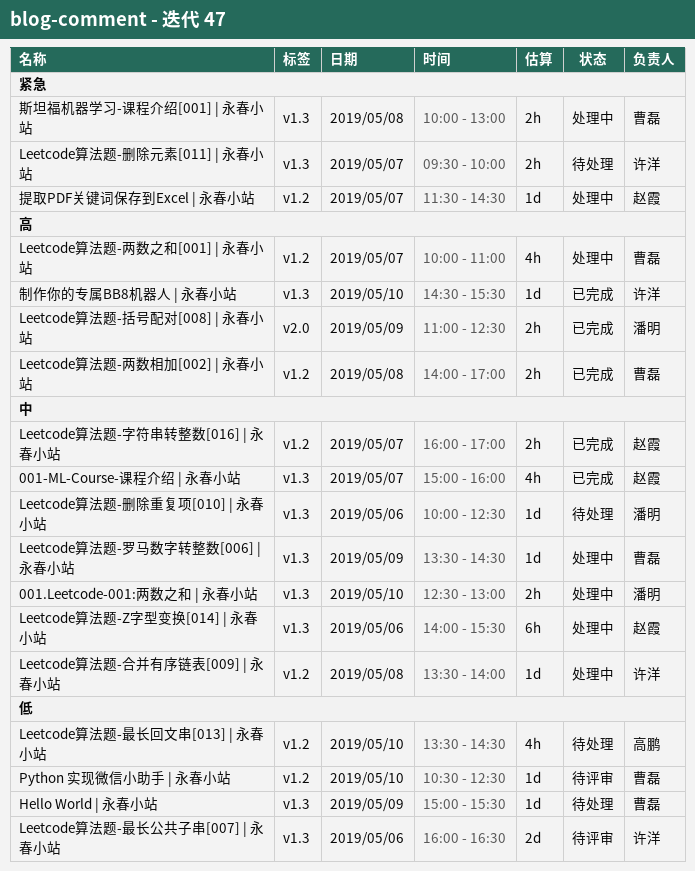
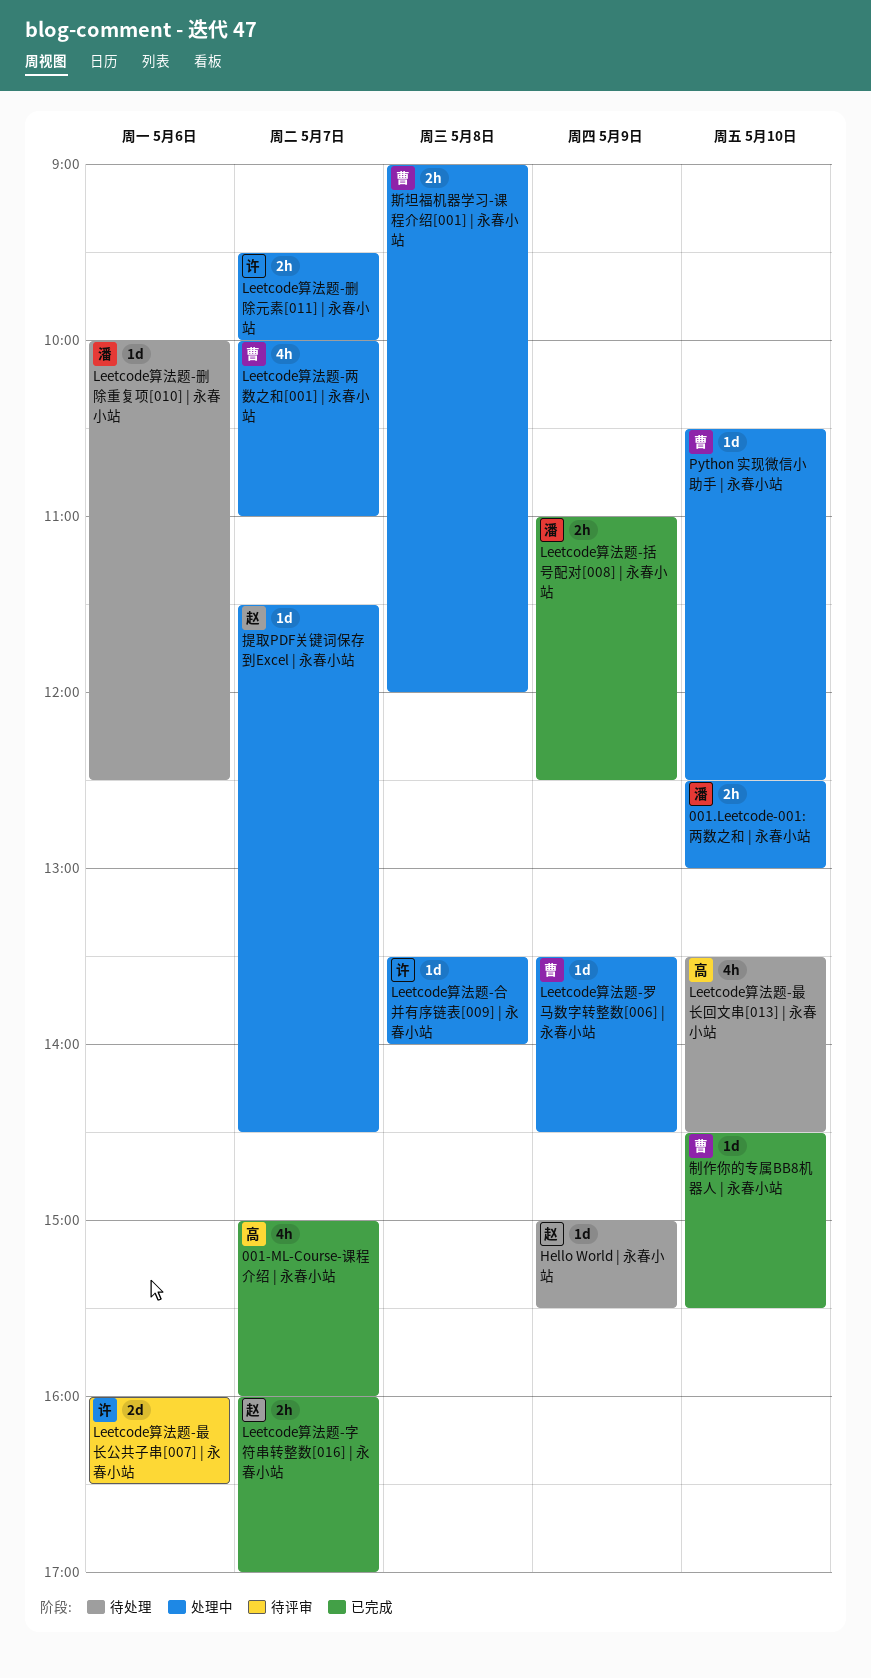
001-ML-Course-课程介绍 | 永春小站, owner: 赵霞 -> 高鹏
Hello World | 永春小站, owner: 曹磊 -> 赵霞
Leetcode算法题-Z字型变换[014] | 永春小站: present -> none
Leetcode算法题-两数相加[002] | 永春小站: present -> none
Leetcode算法题-删除元素[011] | 永春小站, status: 待处理 -> 处理中
Python 实现微信小助手 | 永春小站, status: 待评审 -> 处理中
制作你的专属BB8机器人 | 永春小站, owner: 许洋 -> 曹磊
斯坦福机器学习-课程介绍[001] | 永春小站, begins: 10:00 -> 09:00
斯坦福机器学习-课程介绍[001] | 永春小站, ends: 13:00 -> 12:00

